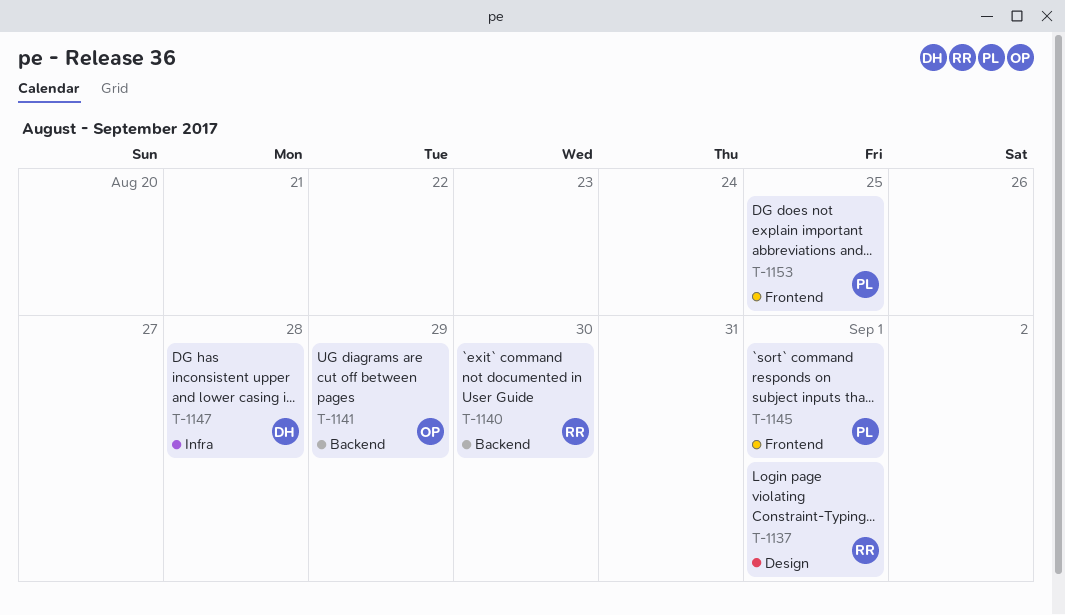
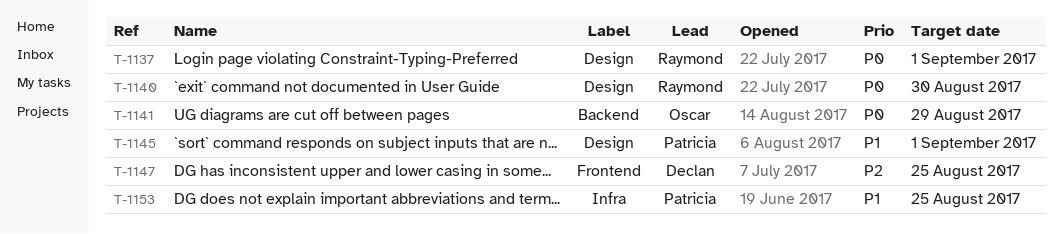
T-1140, label: Backend -> Design
T-1145, label: Frontend -> Design
T-1147, label: Infra -> Frontend
T-1147, due: Aug 28 -> Aug 25
T-1153, label: Frontend -> Infra

